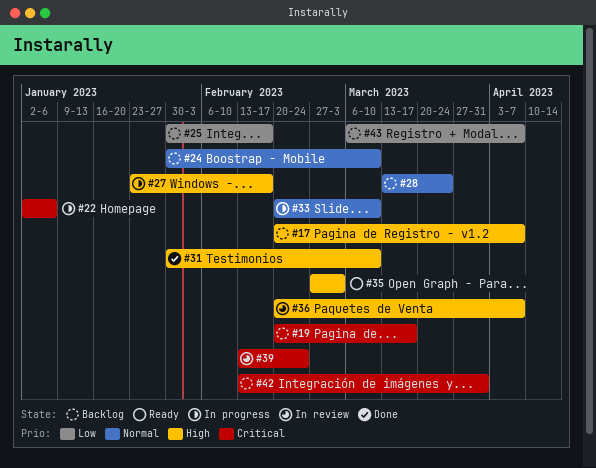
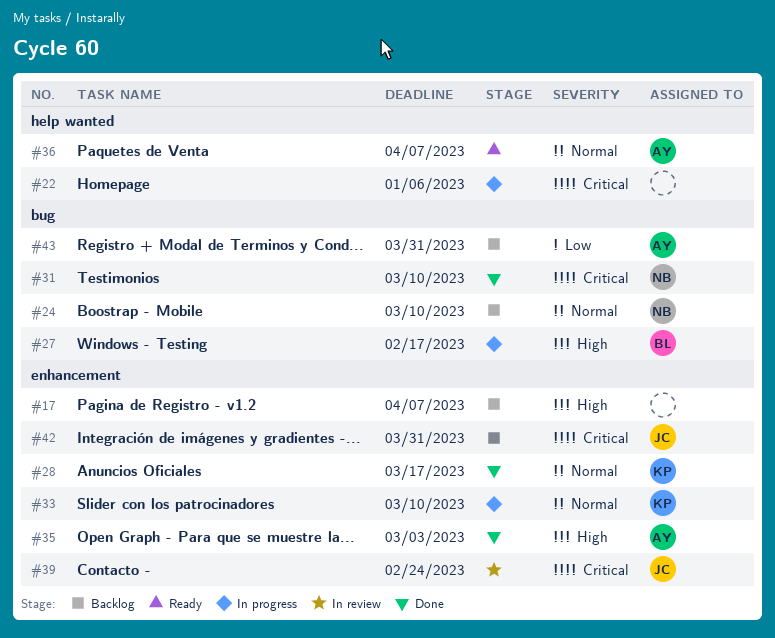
#19: present -> none
#25: present -> none
#28, status: Backlog -> Done
#28, due: Mar 24 -> Mar 17
#31, priority: High -> Critical
#35, status: Ready -> Done
#36, status: In review -> Ready
#36, priority: High -> Normal
#43, due: Apr 7 -> Mar 31

